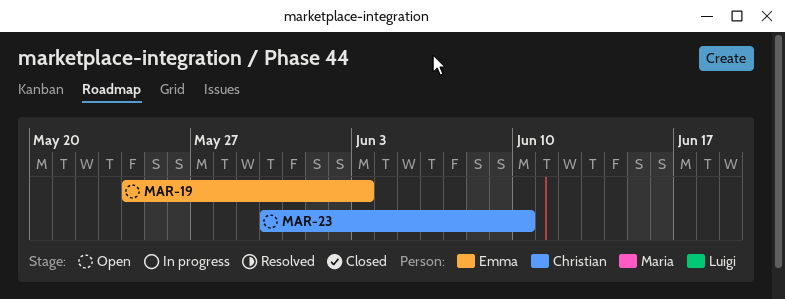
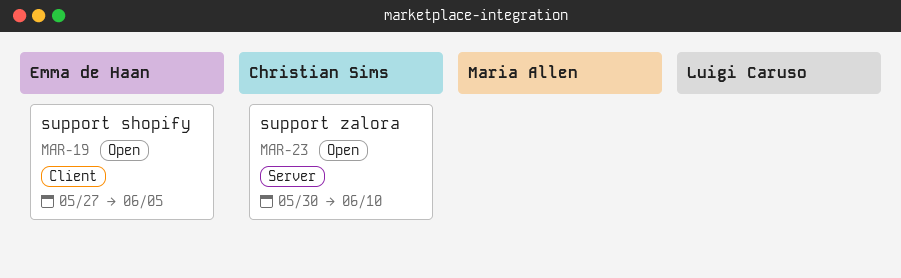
MAR-19, start: May 24 -> May 27
MAR-19, due: Jun 3 -> Jun 5

